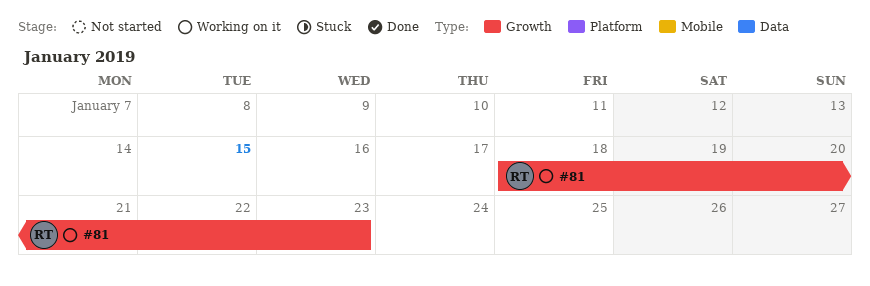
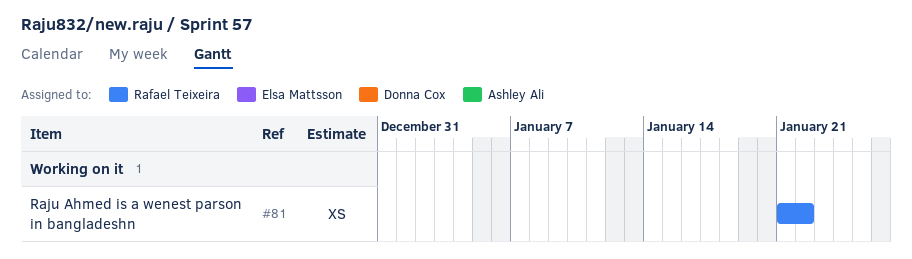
#81, start: Jan 18 -> Jan 21
#81, due: Jan 23 -> Jan 22

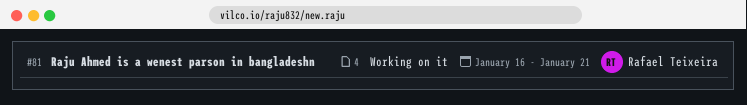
#81, start: Jan 21 -> Jan 16
#81, due: Jan 22 -> Jan 21

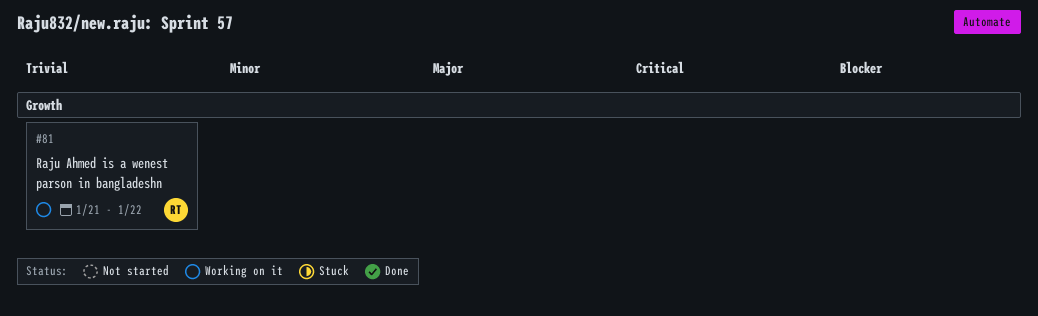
#81, start: Jan 16 -> Jan 21
#81, due: Jan 21 -> Jan 22

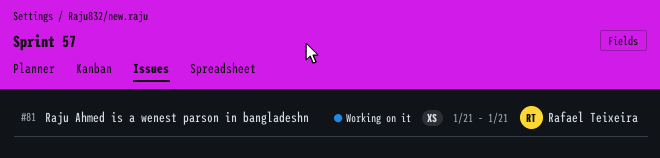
#81, due: Jan 22 -> Jan 21

